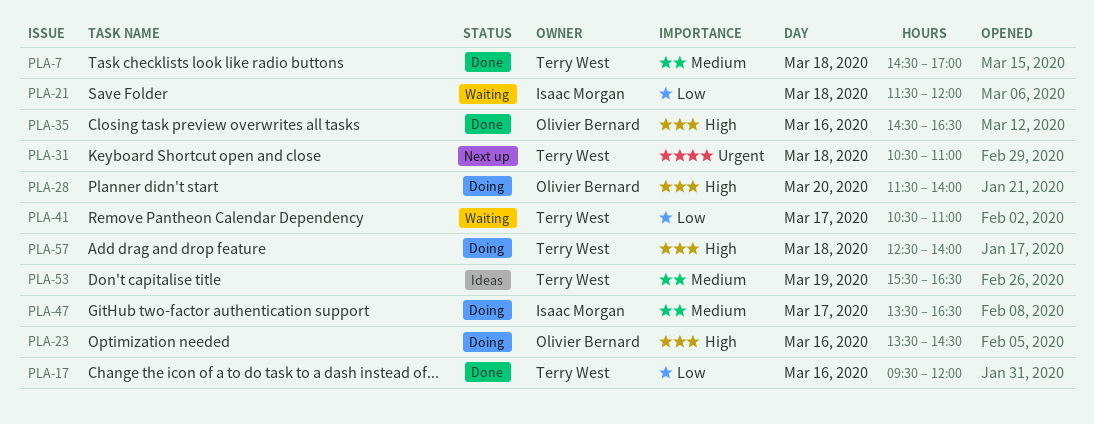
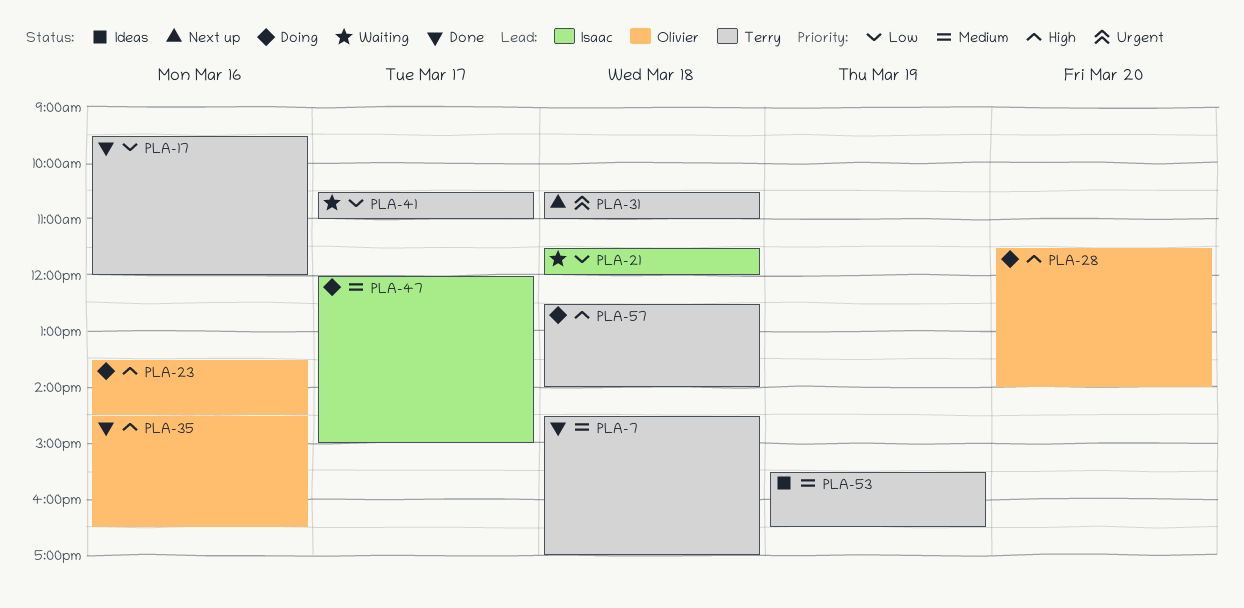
PLA-47, begins: 13:30 -> 12:00
PLA-47, ends: 16:30 -> 15:00

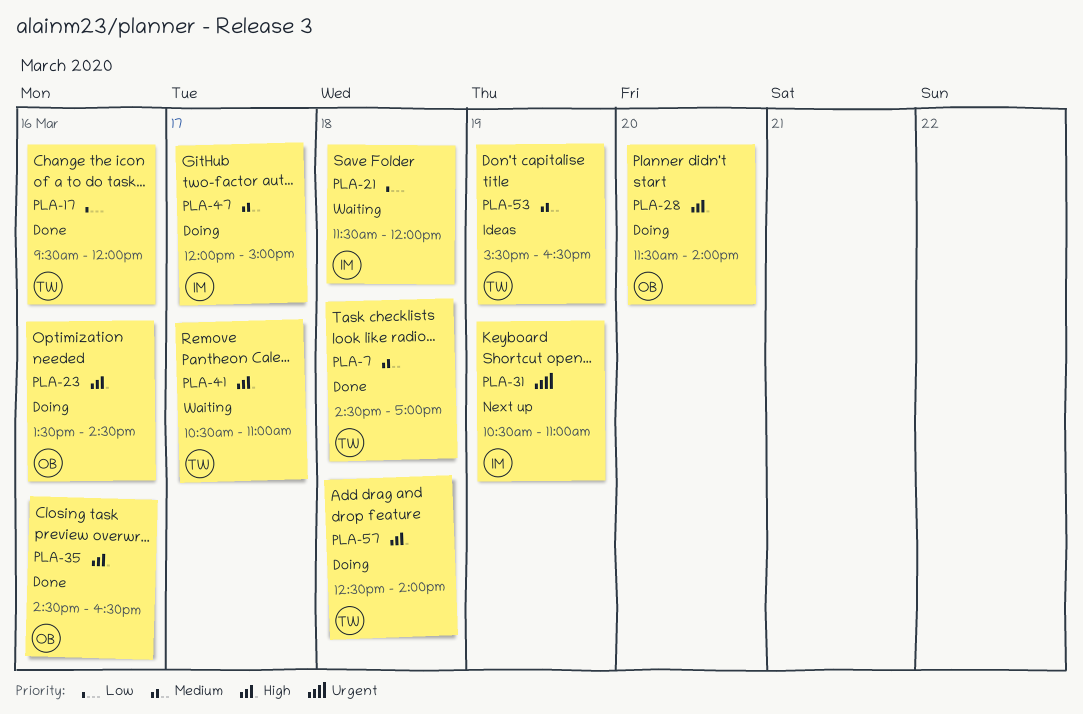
PLA-31, owner: Terry -> Isaac
PLA-31, day: Mar 18 -> Mar 19
PLA-41, priority: Low -> High

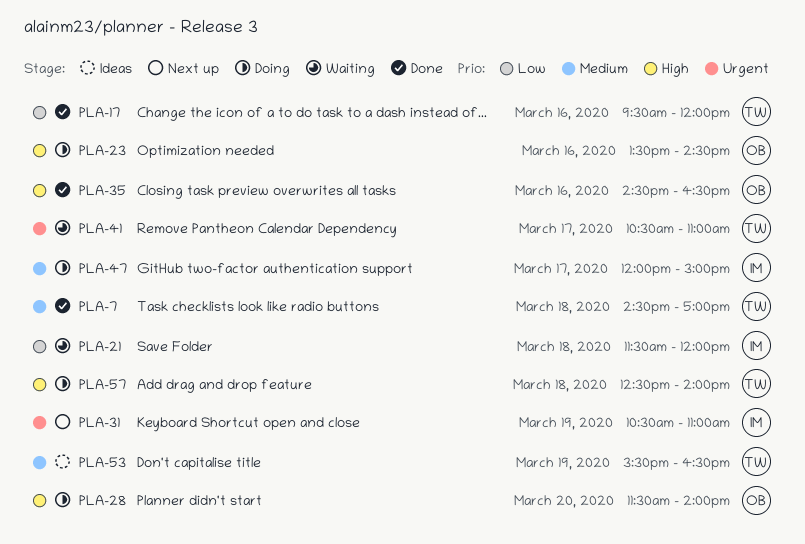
PLA-41, priority: High -> Urgent

